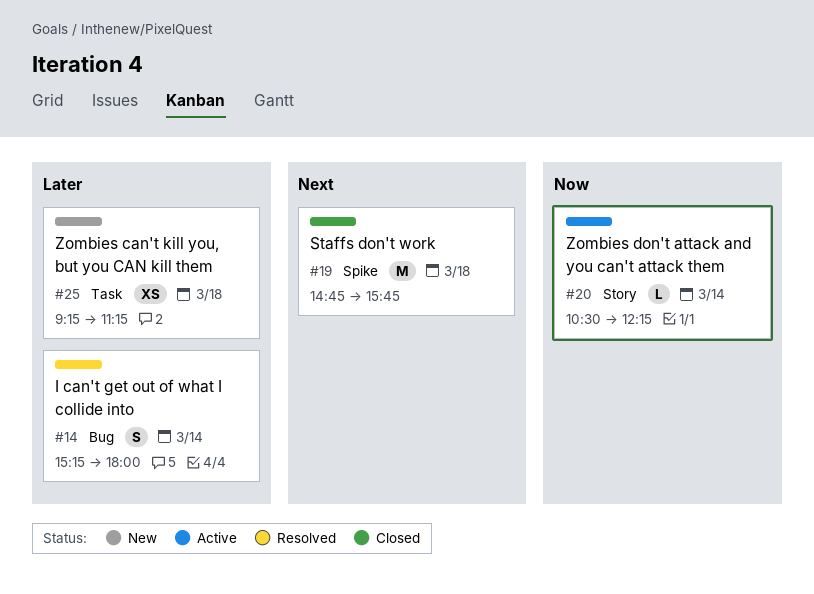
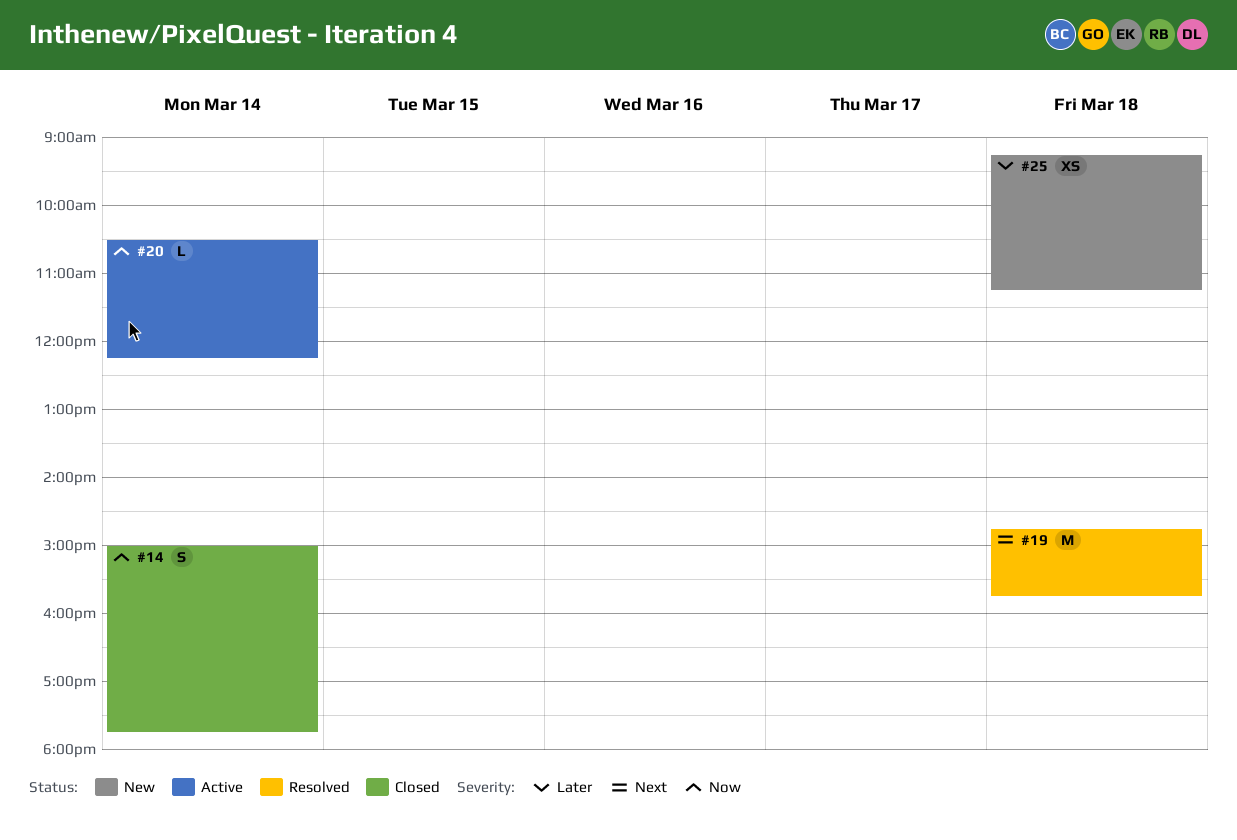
#14, status: Resolved -> Closed
#14, priority: Later -> Now
#14, begins: 15:15 -> 15:00
#14, ends: 18:00 -> 17:45
#19, status: Closed -> Resolved

